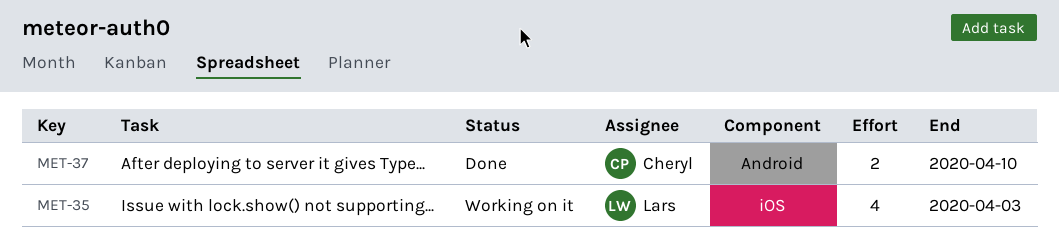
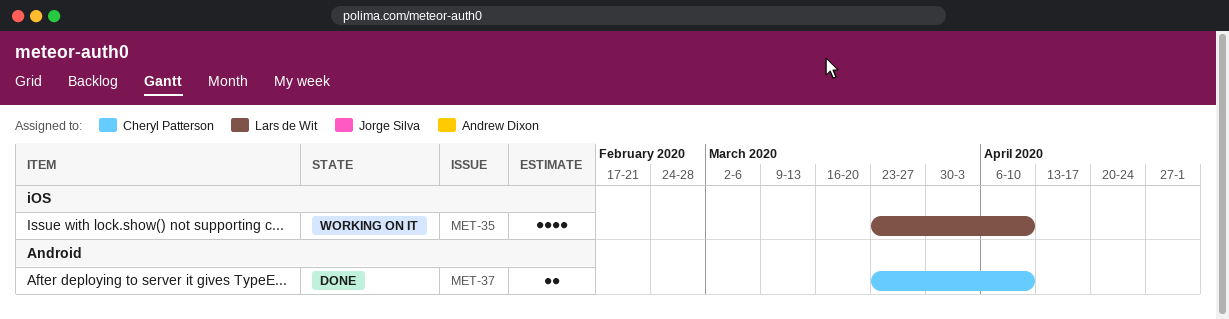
MET-35, due: Apr 3 -> Apr 10

